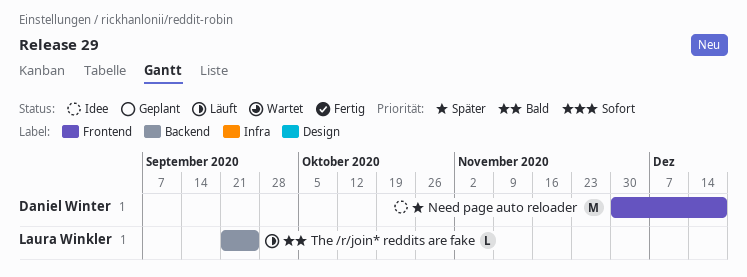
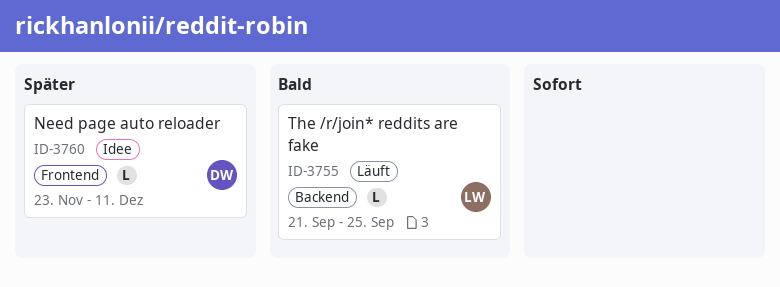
Need page auto reloader, estimate: M -> L
Need page auto reloader, start: Nov 30 -> Nov 23
Need page auto reloader, due: Dec 18 -> Dec 11

